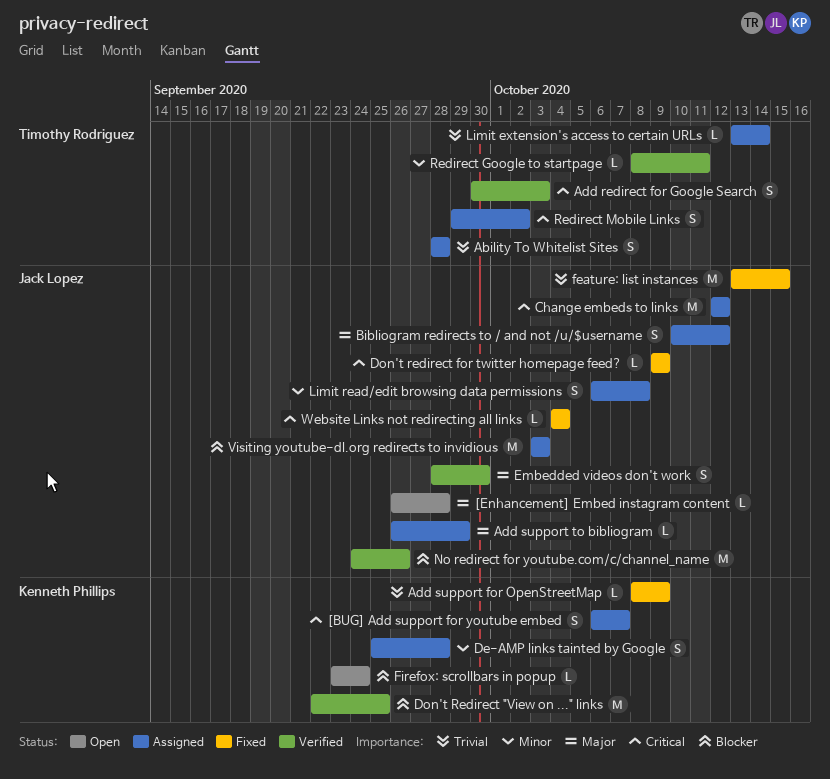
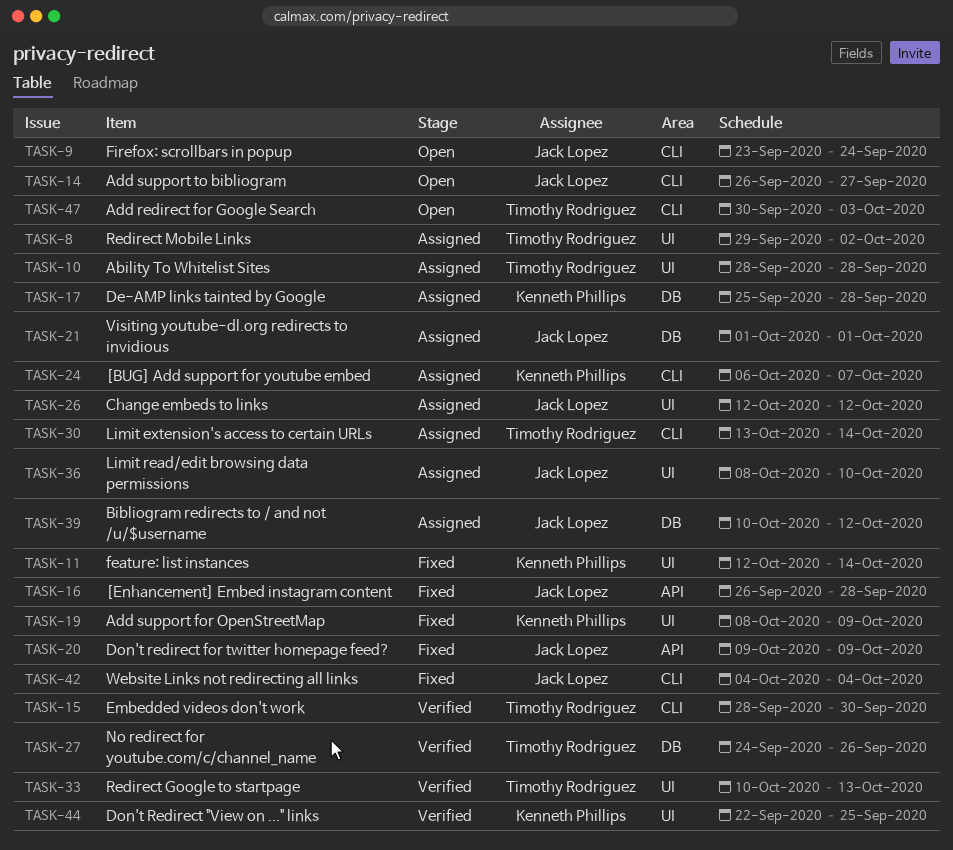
[Enhancement] Embed instagram content, status: Open -> Fixed
Add redirect for Google Search, status: Verified -> Open
Add support to bibliogram, status: Assigned -> Open
Add support to bibliogram, due: Sep 29 -> Sep 27
Embedded videos don't work, owner: Jack Lopez -> Timothy Rodriguez
feature: list instances, owner: Jack Lopez -> Kenneth Phillips
feature: list instances, start: Oct 13 -> Oct 12
feature: list instances, due: Oct 15 -> Oct 14
Firefox: scrollbars in popup, owner: Kenneth Phillips -> Jack Lopez
Limit read/edit browsing data permissions, start: Oct 6 -> Oct 8
Limit read/edit browsing data permissions, due: Oct 8 -> Oct 10
No redirect for youtube.com/c/channel_name, owner: Jack Lopez -> Timothy Rodriguez
Redirect Google to startpage, start: Oct 8 -> Oct 10
Redirect Google to startpage, due: Oct 11 -> Oct 13
Visiting youtube-dl.org redirects to invidious, start: Oct 3 -> Oct 1
Visiting youtube-dl.org redirects to invidious, due: Oct 3 -> Oct 1

